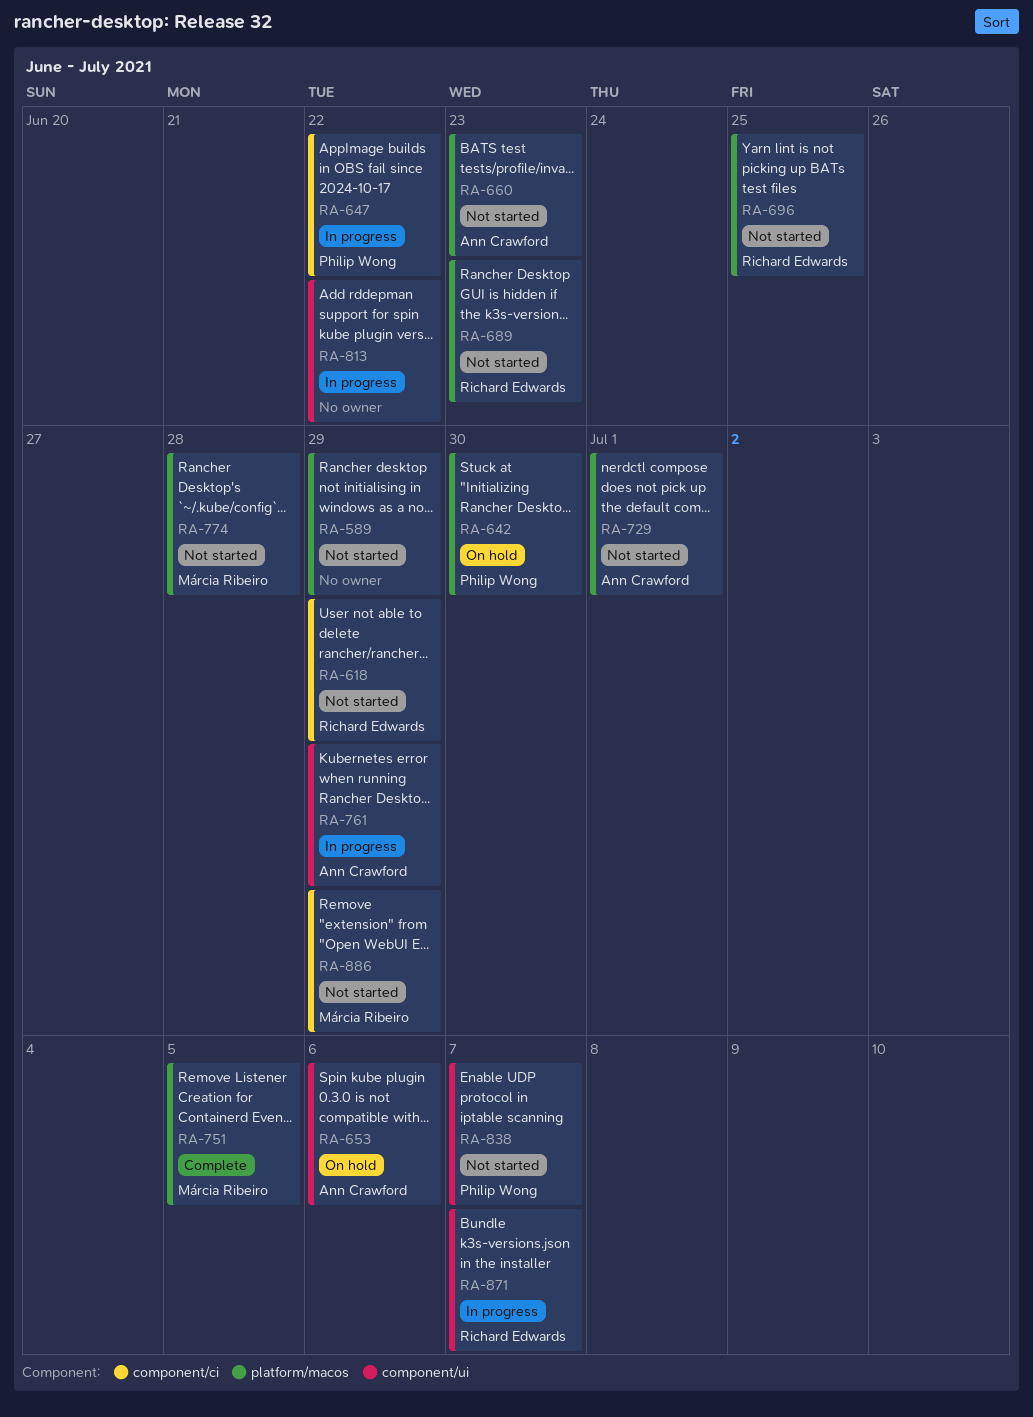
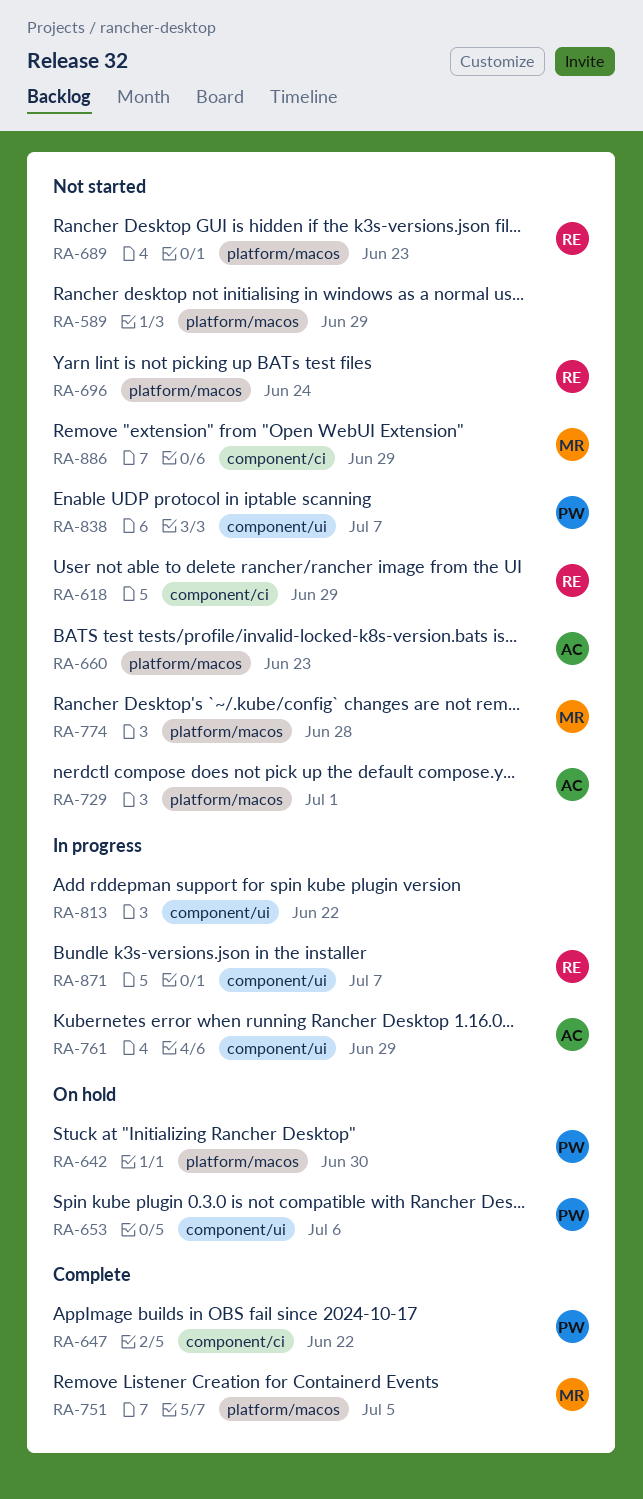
RA-647, status: In progress -> Complete
RA-653, owner: Ann Crawford -> Philip Wong
RA-696, due: Jun 25 -> Jun 24

